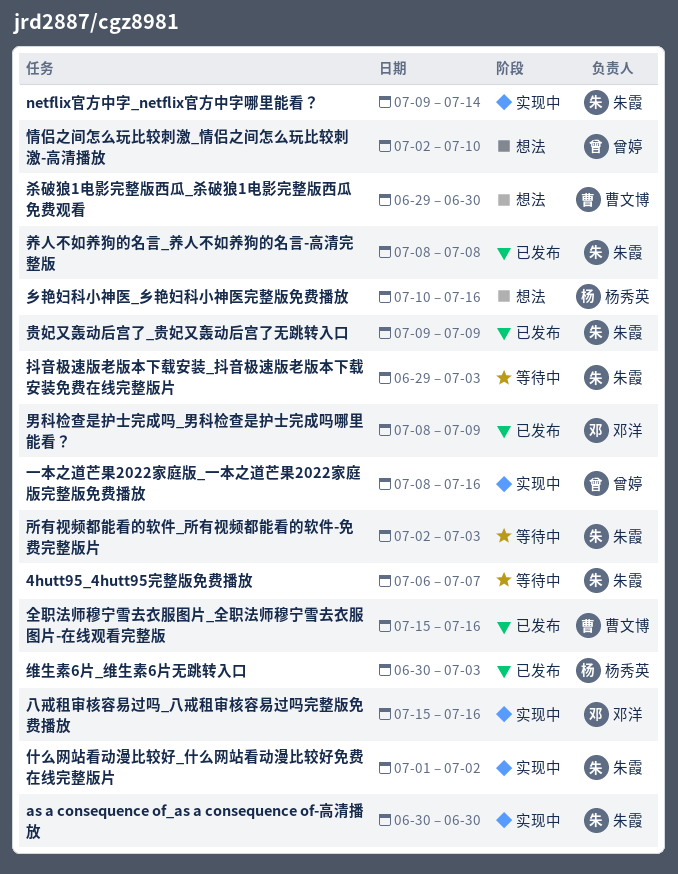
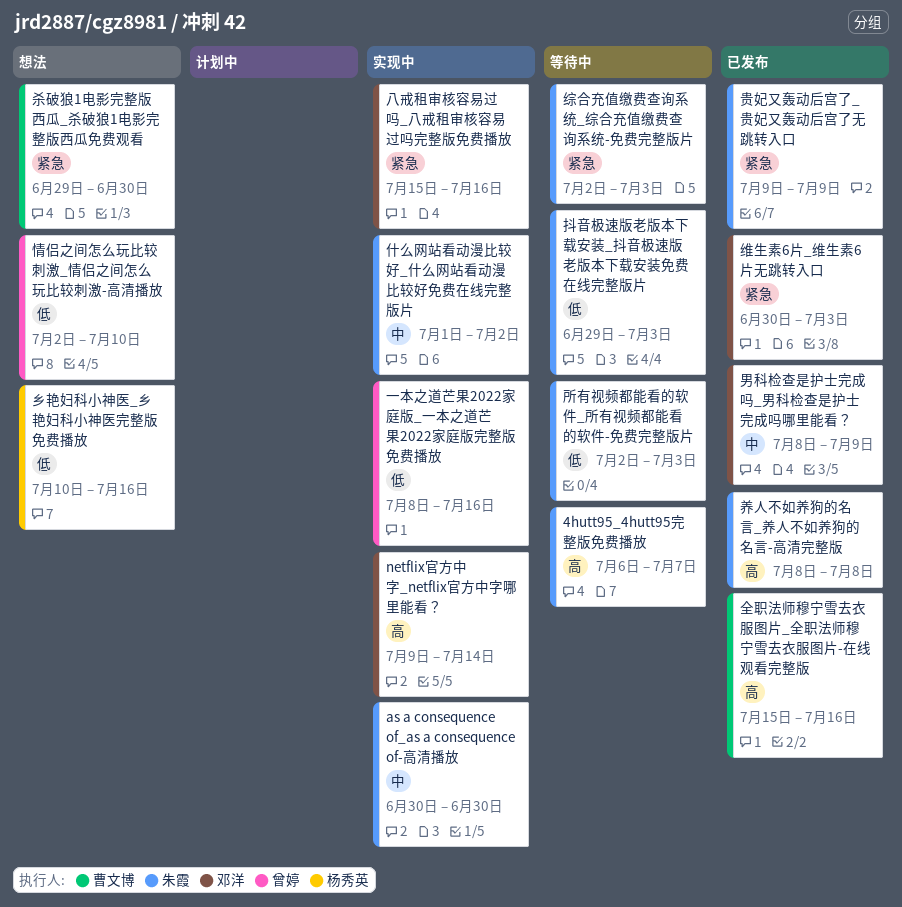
netflix官方中字_netflix官方中字哪里能看？, owner: 朱霞 -> 邓洋
维生素6片_维生素6片无跳转入口, owner: 杨秀英 -> 邓洋
综合充值缴费查询系统_综合充值缴费查询系统-免费完整版片: none -> present

